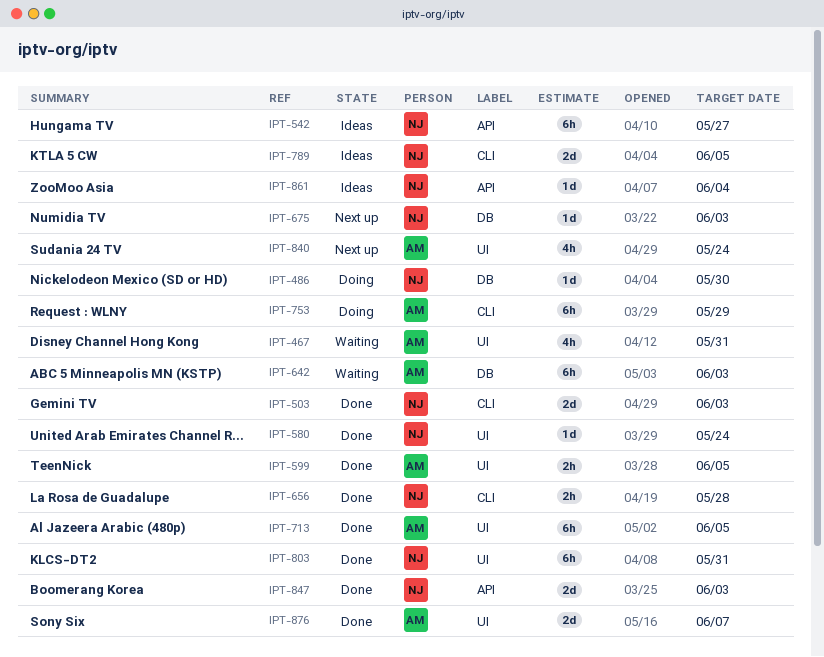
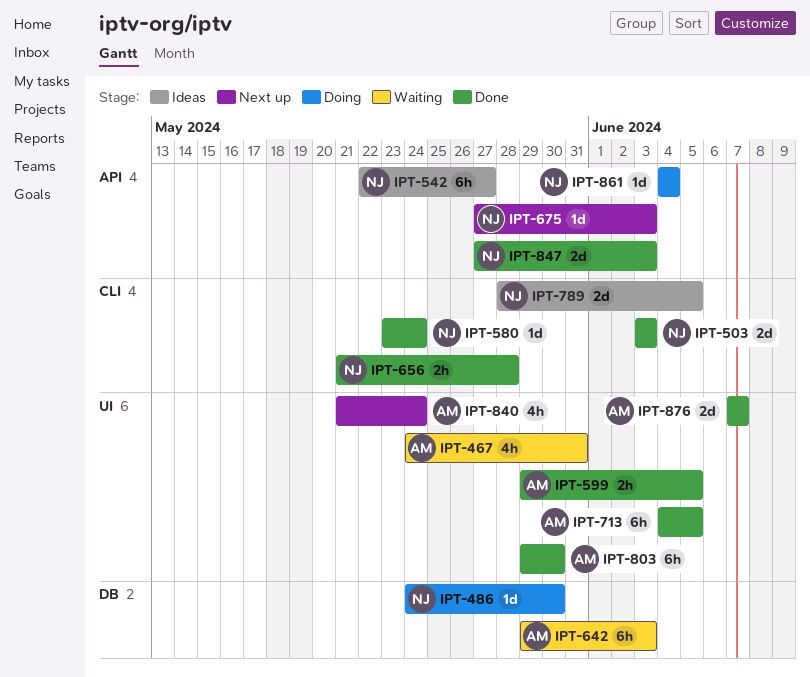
IPT-580, label: UI -> CLI
IPT-675, label: DB -> API
IPT-753: present -> none
IPT-803, owner: NJ -> AM
IPT-803, due: May 31 -> May 30
IPT-861, status: Ideas -> Doing

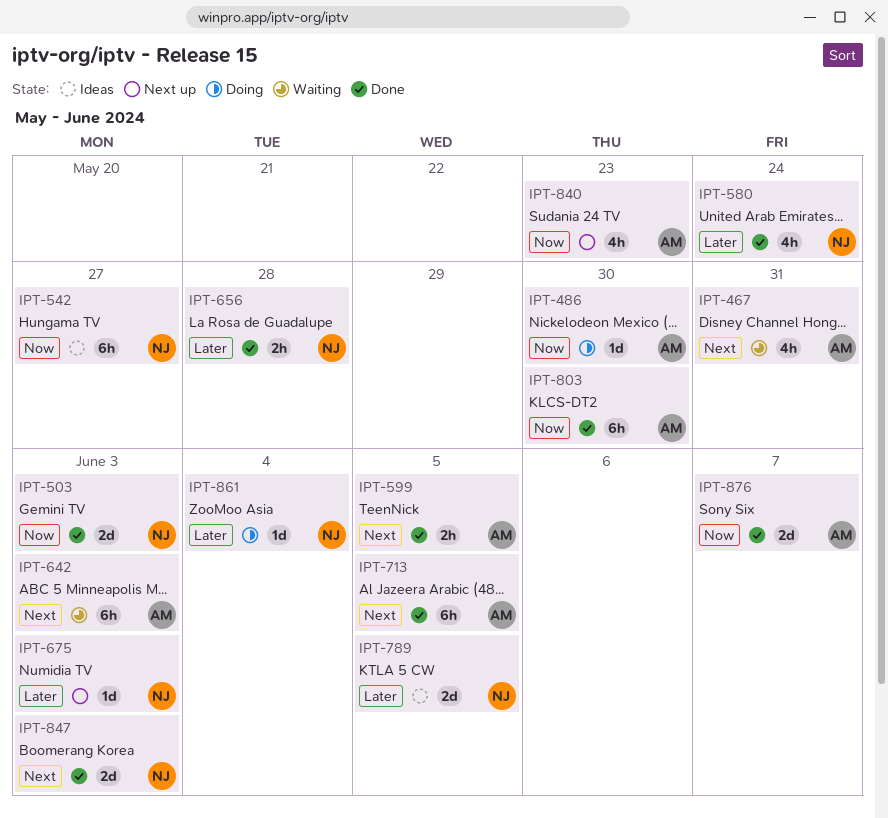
IPT-486, owner: NJ -> AM
IPT-580, estimate: 1d -> 4h
IPT-840, due: May 24 -> May 23

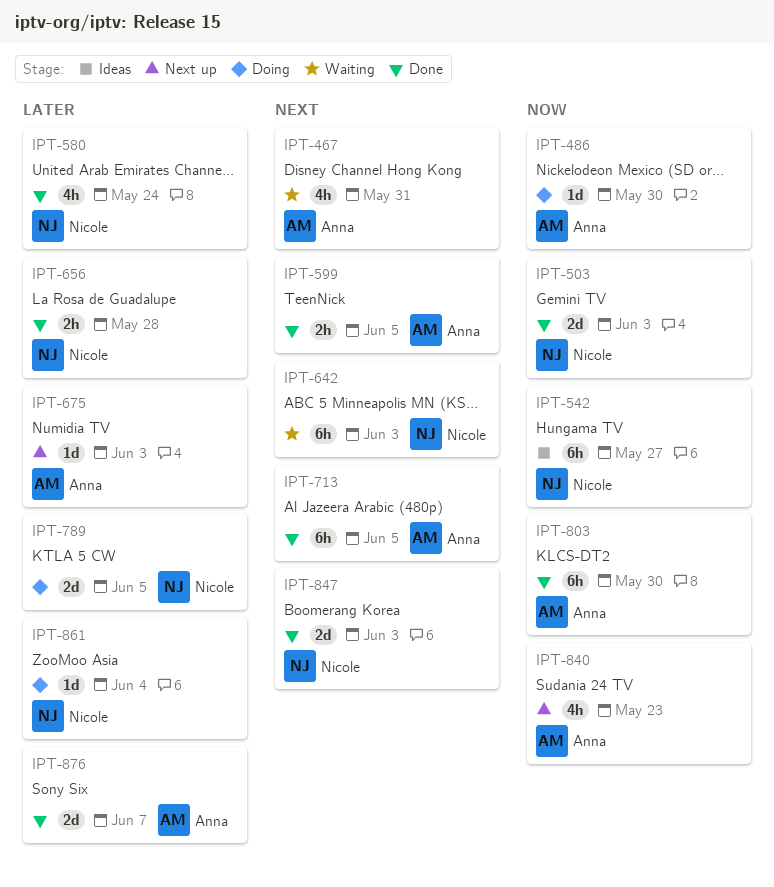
IPT-642, owner: Anna -> Nicole
IPT-675, owner: Nicole -> Anna
IPT-789, status: Ideas -> Doing
IPT-876, priority: Now -> Later

